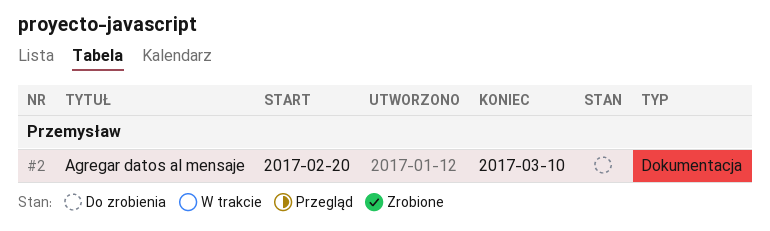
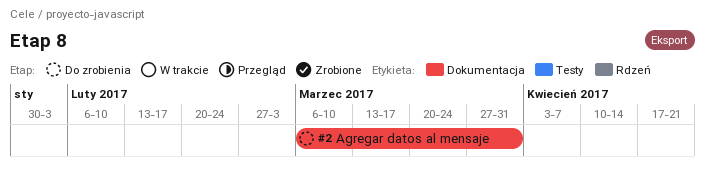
#2, start: Feb 20 -> Mar 6
#2, due: Mar 10 -> Mar 31

